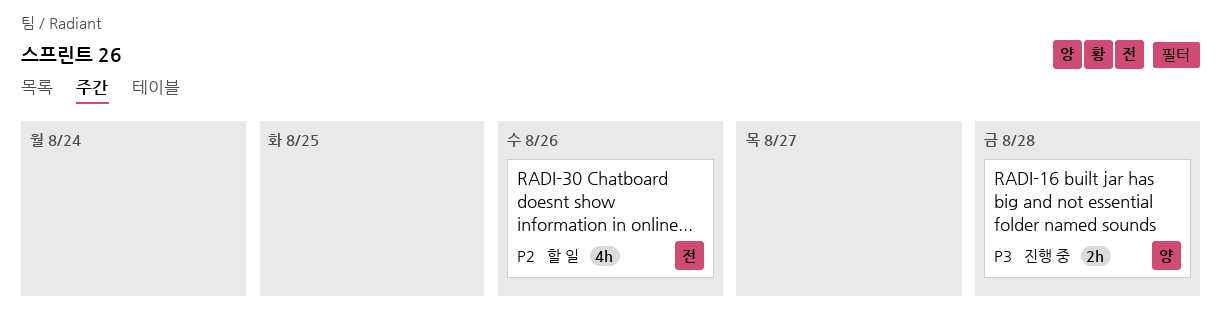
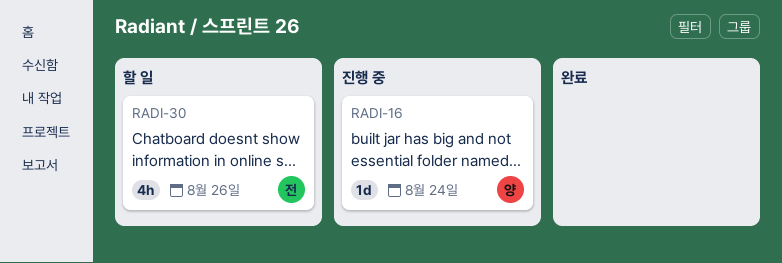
RADI-16, estimate: 2h -> 1d
RADI-16, due: Aug 28 -> Aug 24

